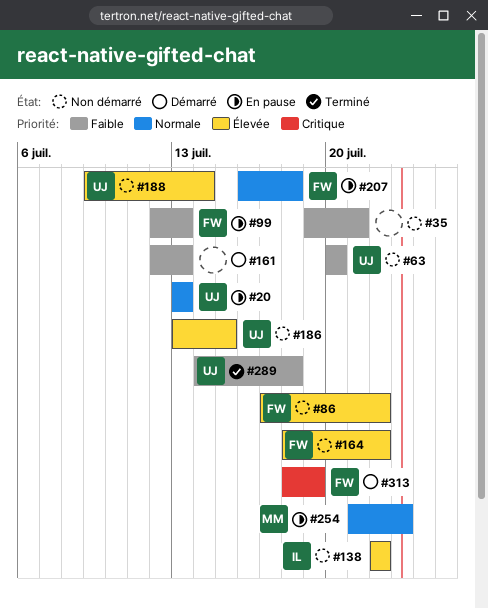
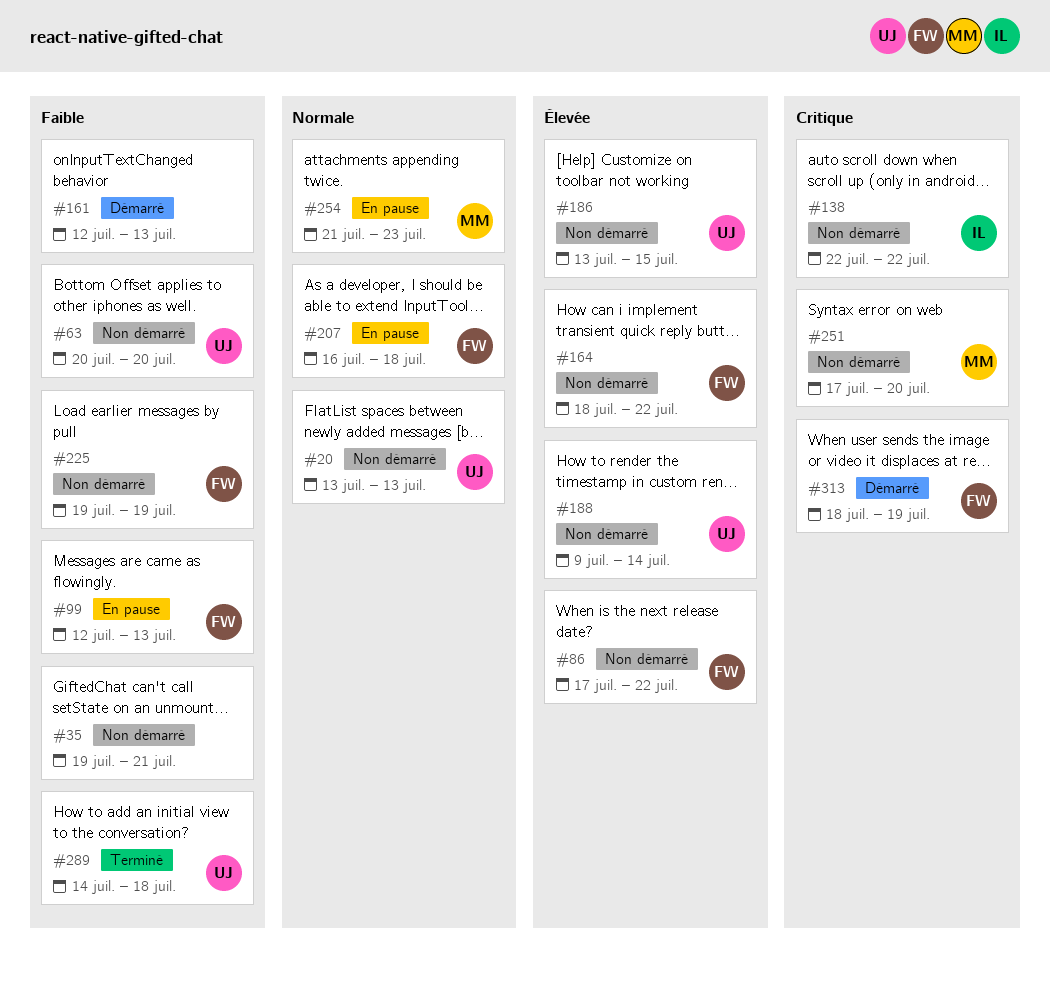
#20, status: En pause -> Non démarré
#138, priority: Élevée -> Critique
#225: none -> present
#251: none -> present

